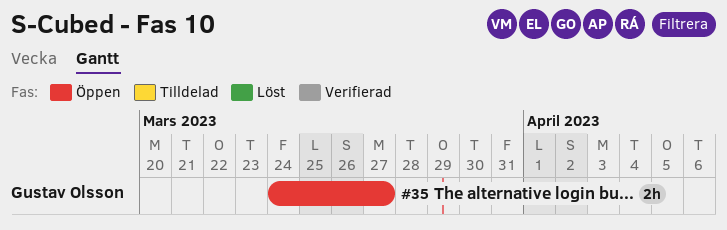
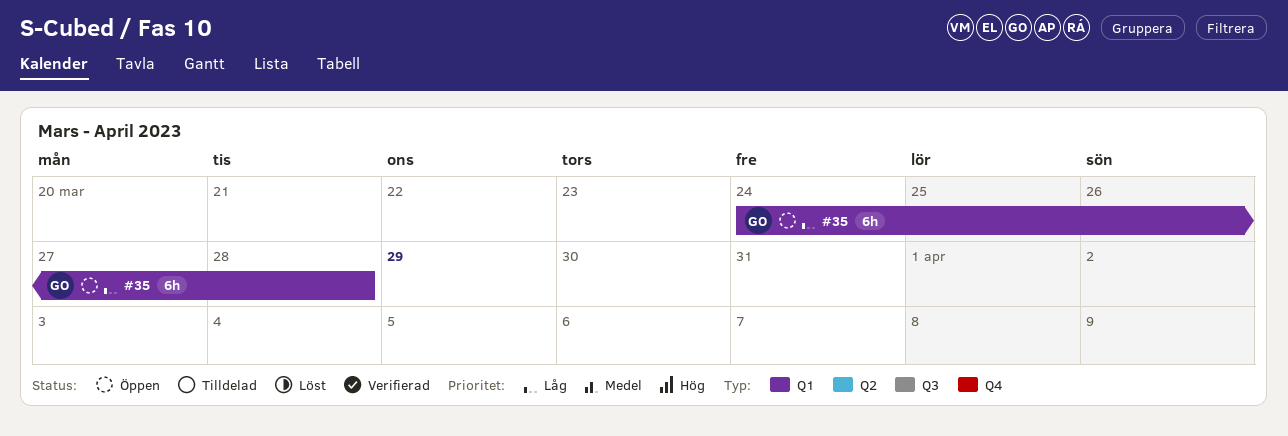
#35, estimate: 2h -> 6h
#35, due: Mar 27 -> Mar 28

